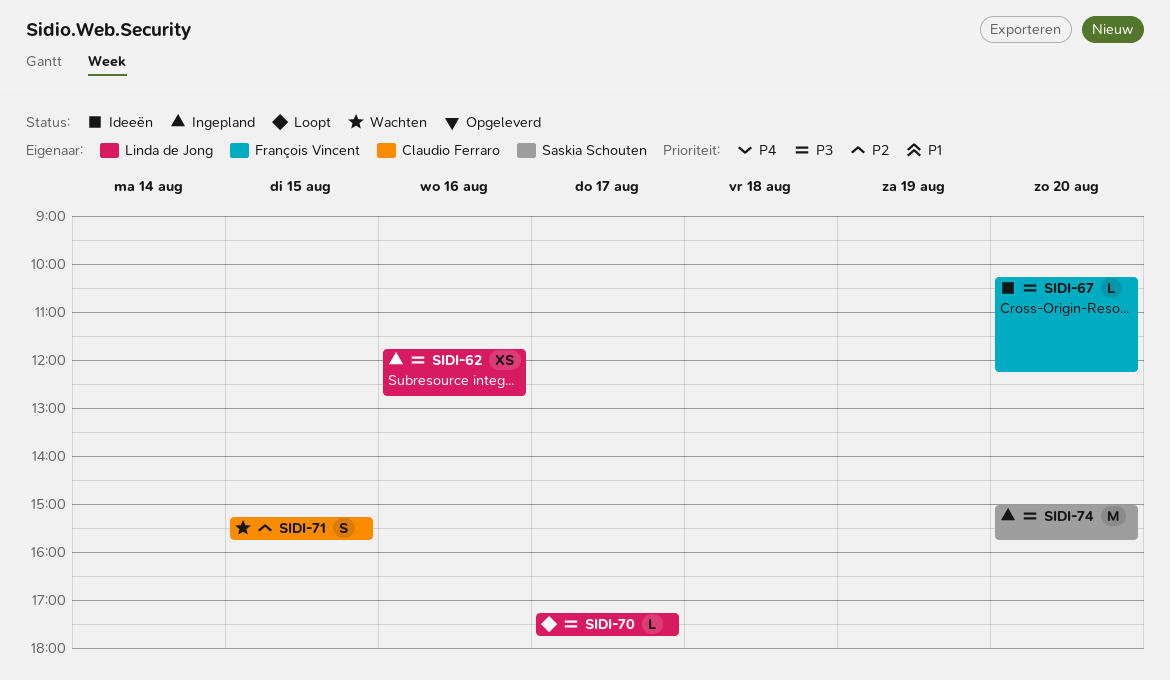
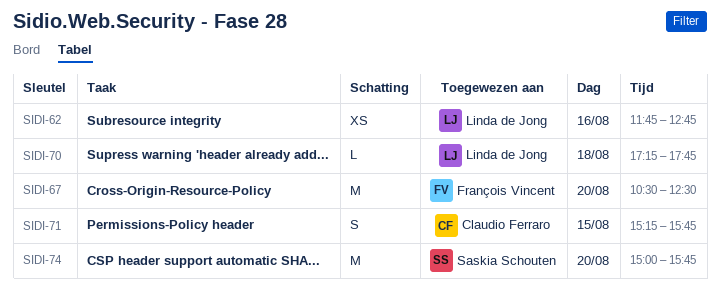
SIDI-67, estimate: L -> M
SIDI-67, begins: 10:15 -> 10:30
SIDI-67, ends: 12:15 -> 12:30
SIDI-70, day: Aug 17 -> Aug 18

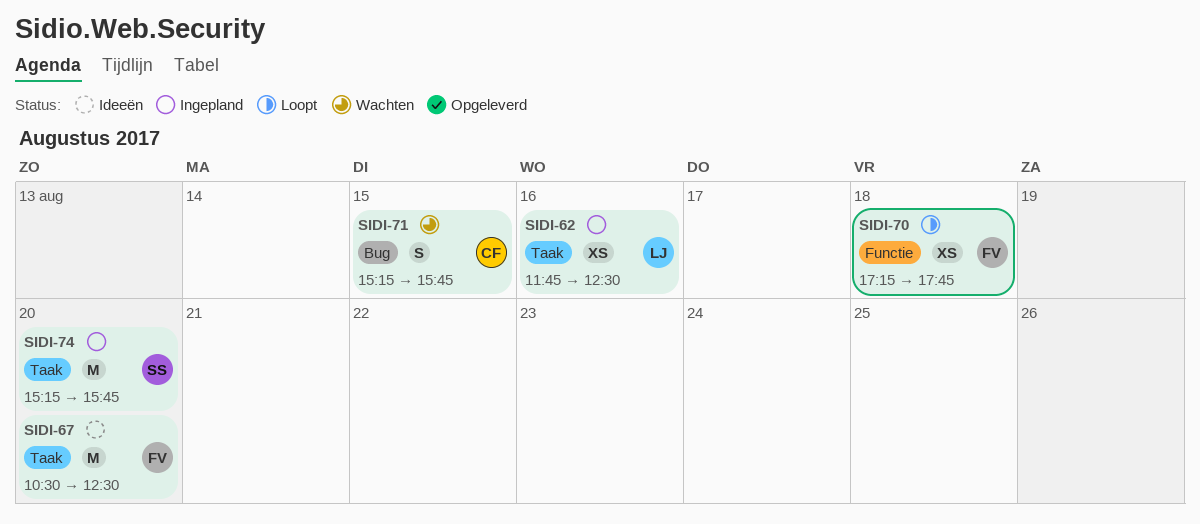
SIDI-62, ends: 12:45 -> 12:30
SIDI-70, owner: Linda de Jong -> François Vincent
SIDI-70, estimate: L -> XS
SIDI-74, begins: 15:00 -> 15:15

